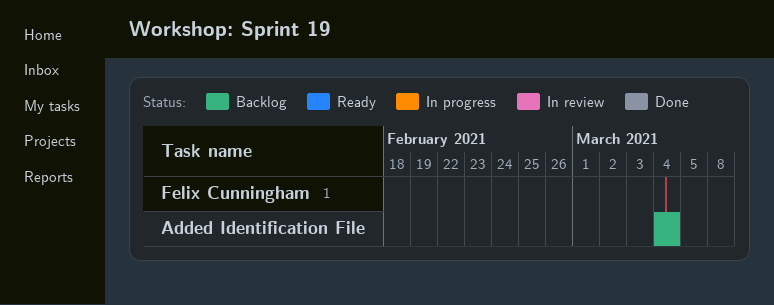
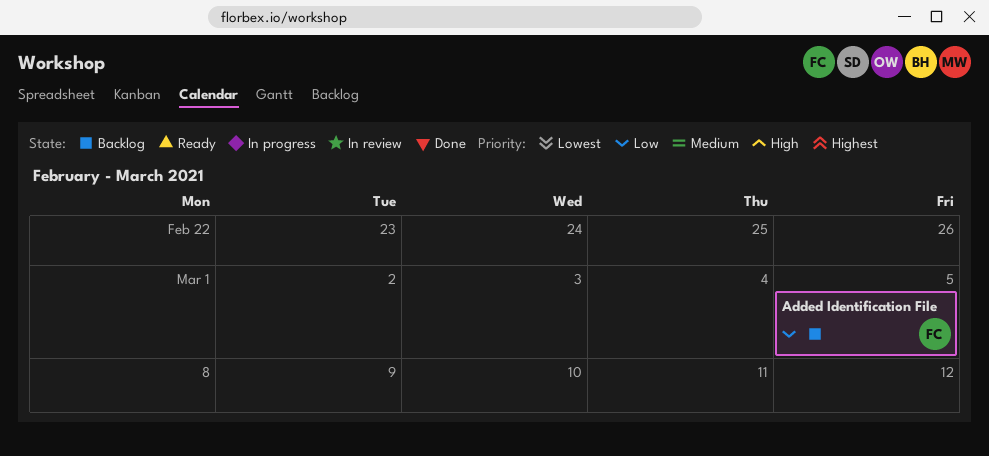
Added Identification File, due: Mar 4 -> Mar 5

